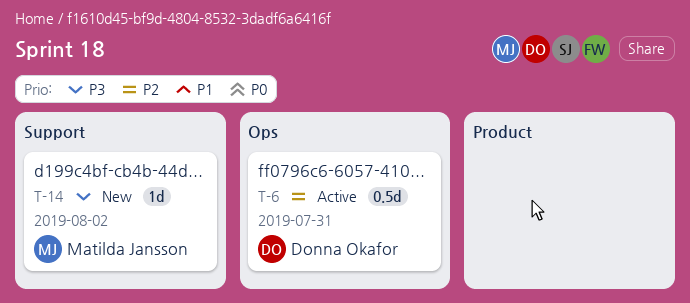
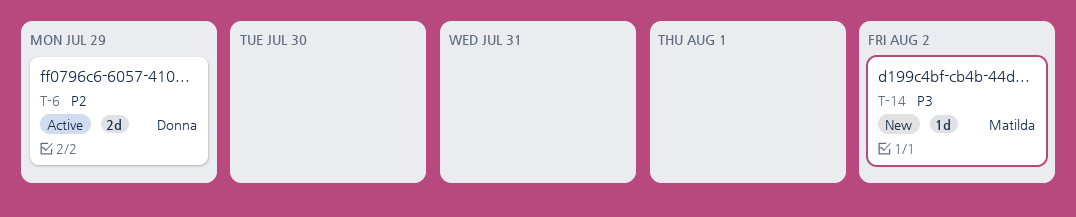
T-6, estimate: 0.5d -> 2d
T-6, due: Jul 31 -> Jul 29

